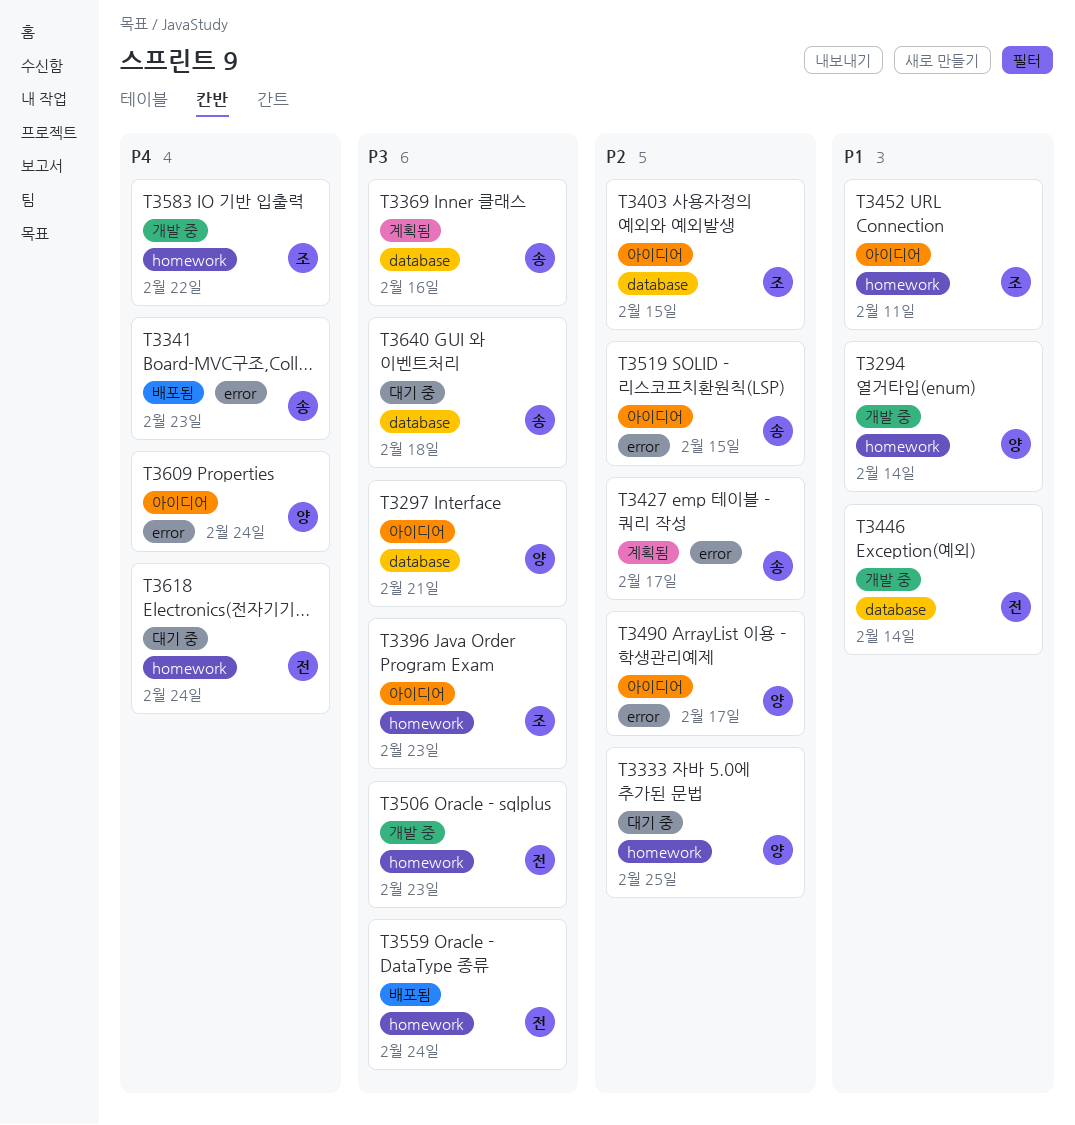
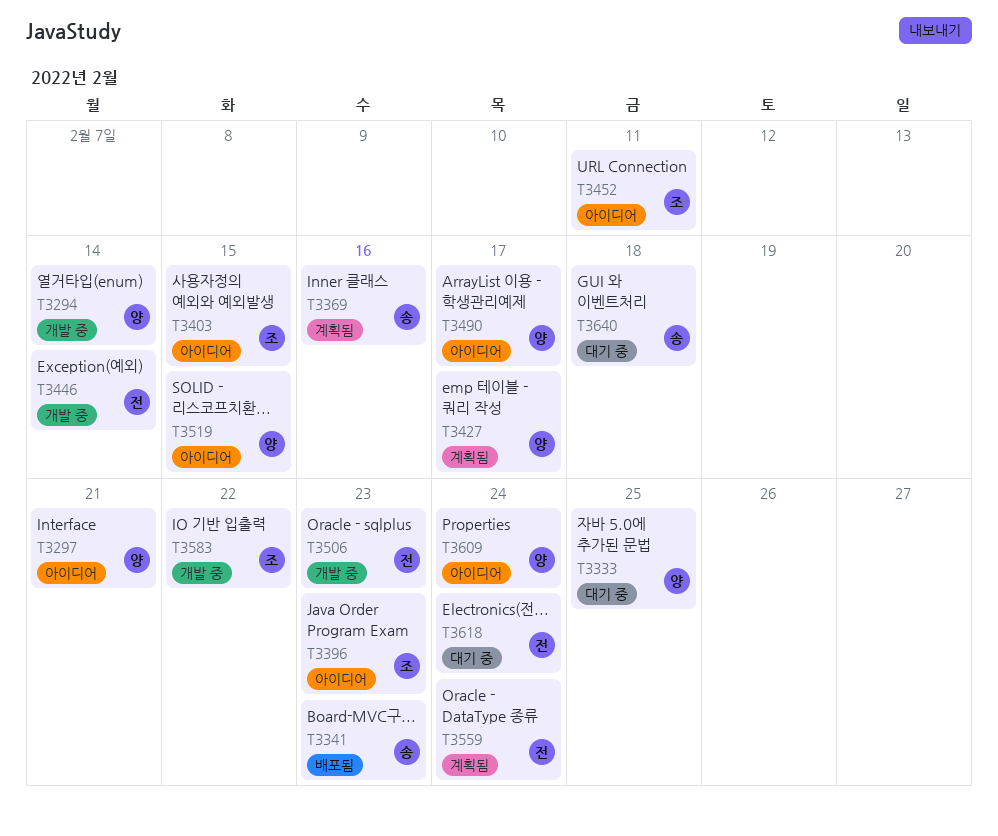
T3427, owner: 송 -> 양
T3519, owner: 송 -> 양
T3559, status: 배포됨 -> 계획됨

